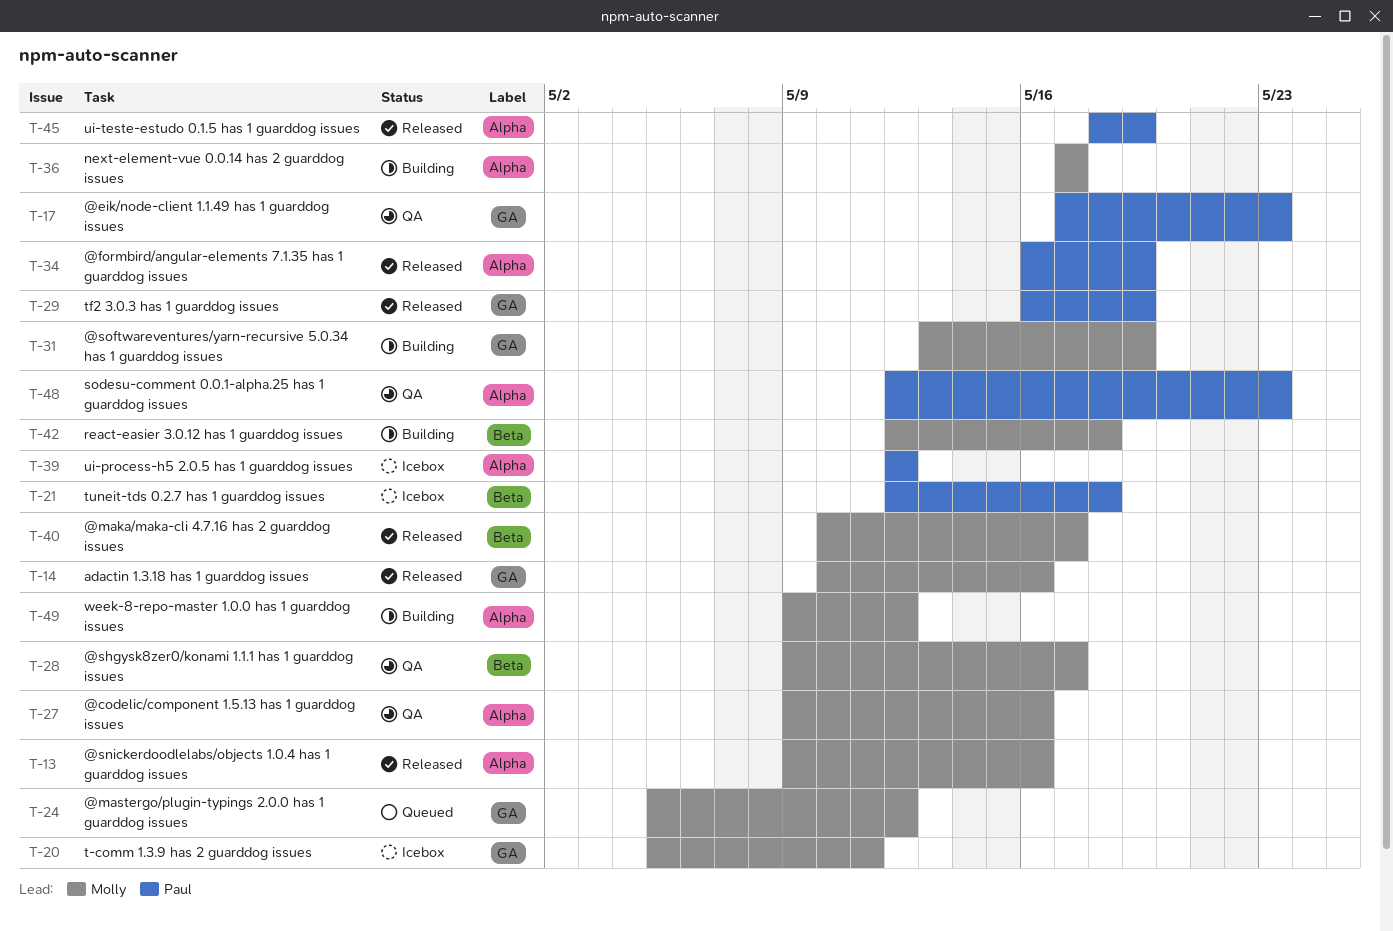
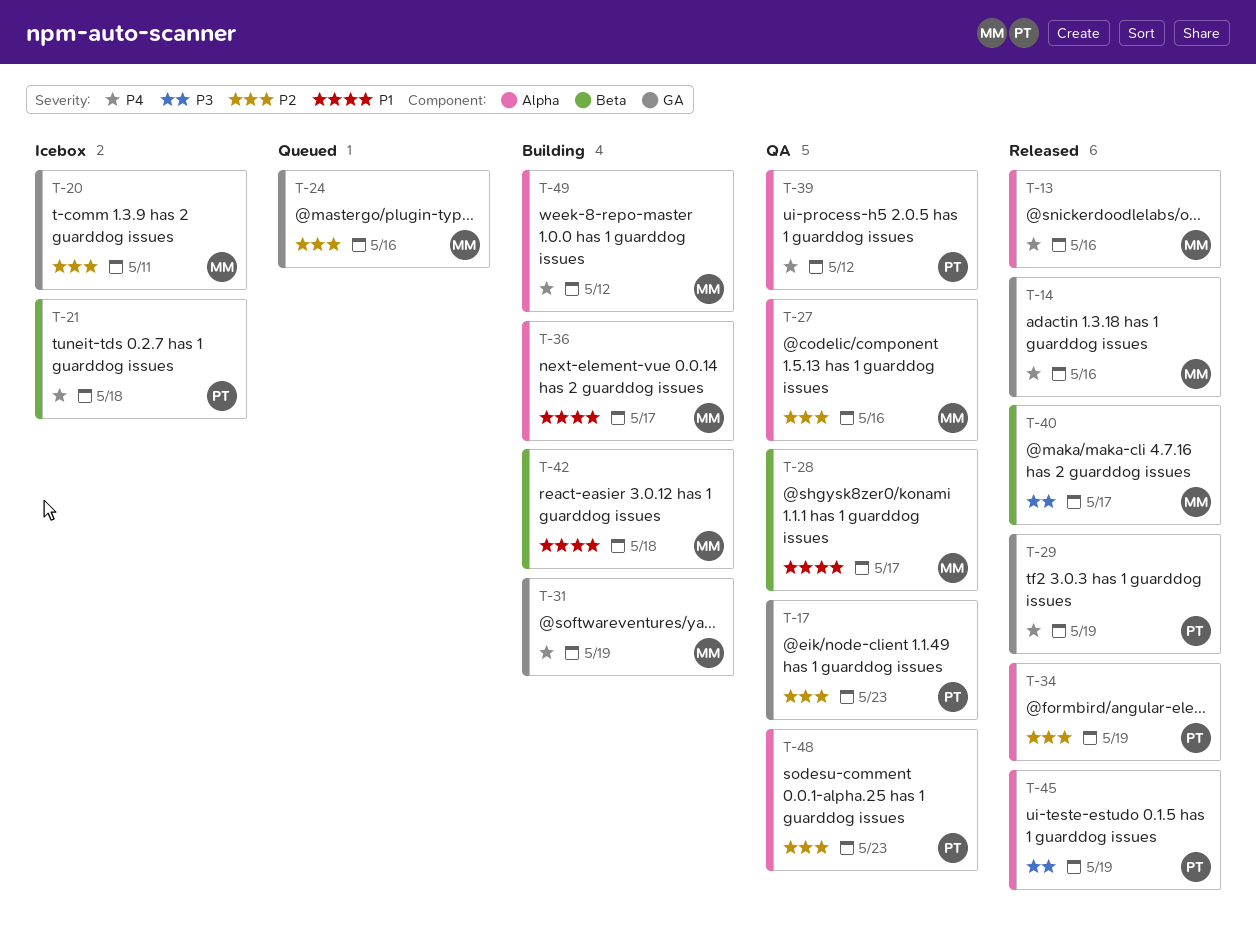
T-24, due: May 12 -> May 16
T-39, status: Icebox -> QA

